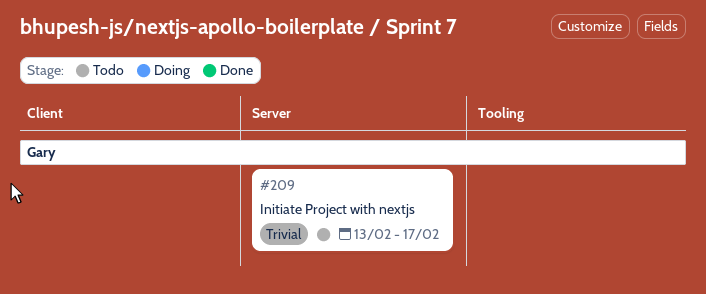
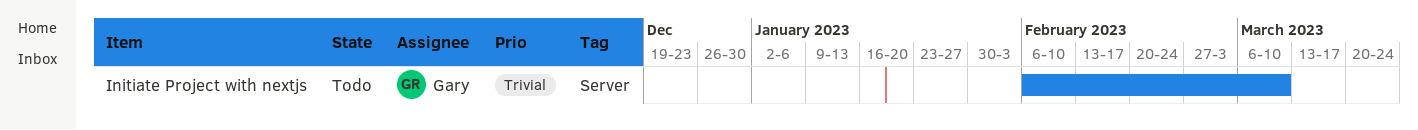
Initiate Project with nextjs, start: Feb 13 -> Feb 6
Initiate Project with nextjs, due: Feb 17 -> Mar 10

